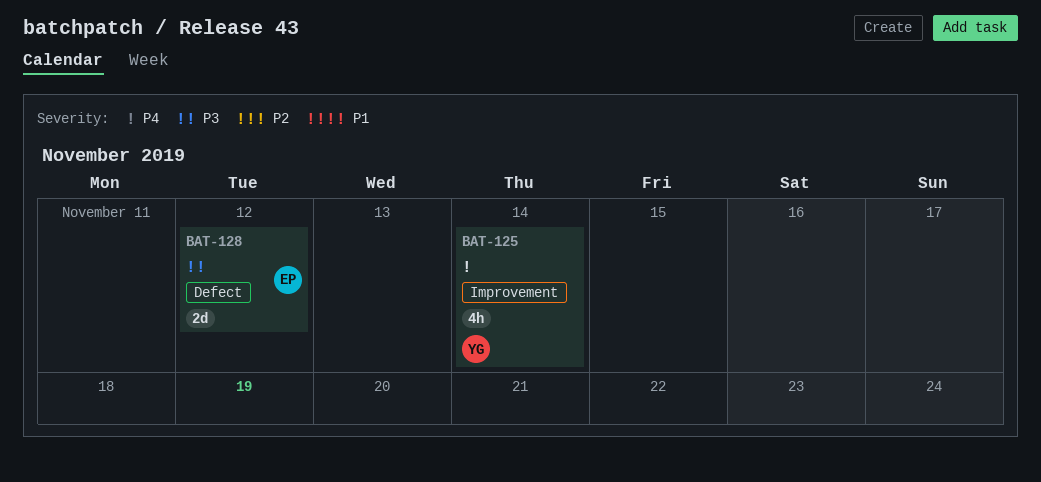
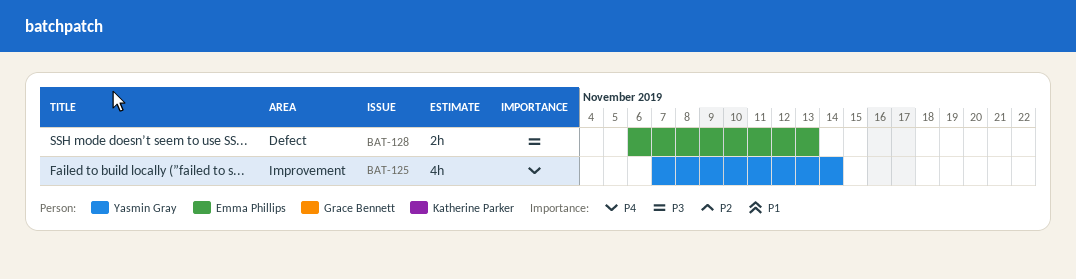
BAT-128, estimate: 2d -> 2h
BAT-128, due: Nov 12 -> Nov 13

